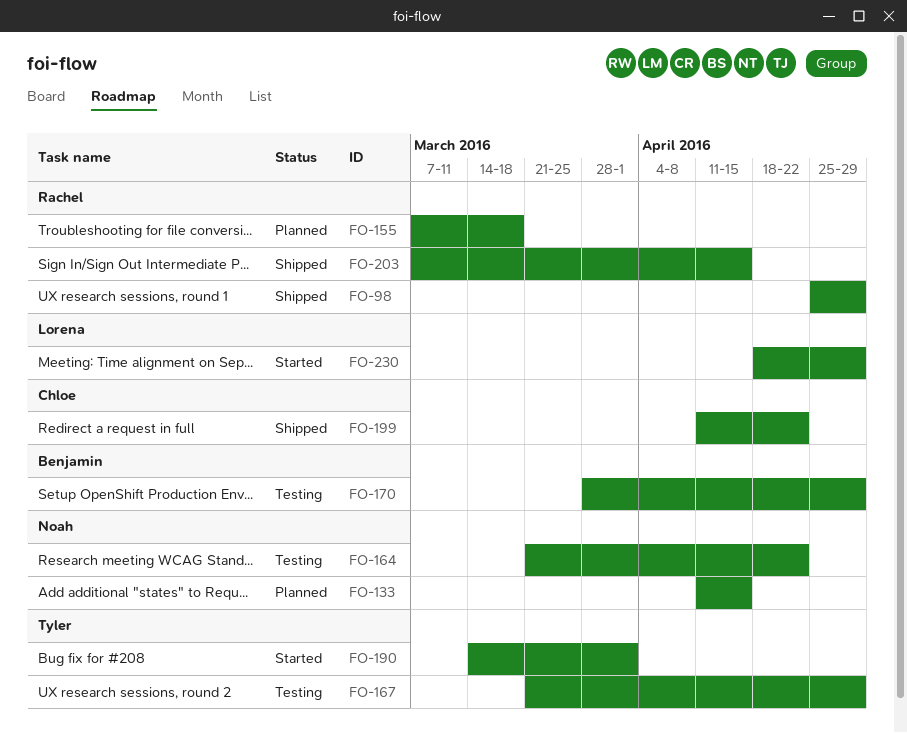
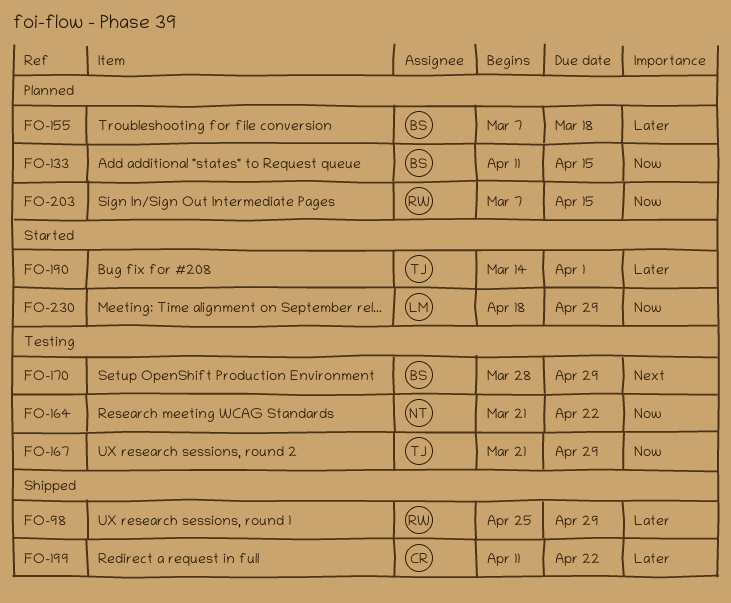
FO-133, owner: Noah -> Benjamin
FO-155, owner: Rachel -> Benjamin
FO-203, status: Shipped -> Planned

